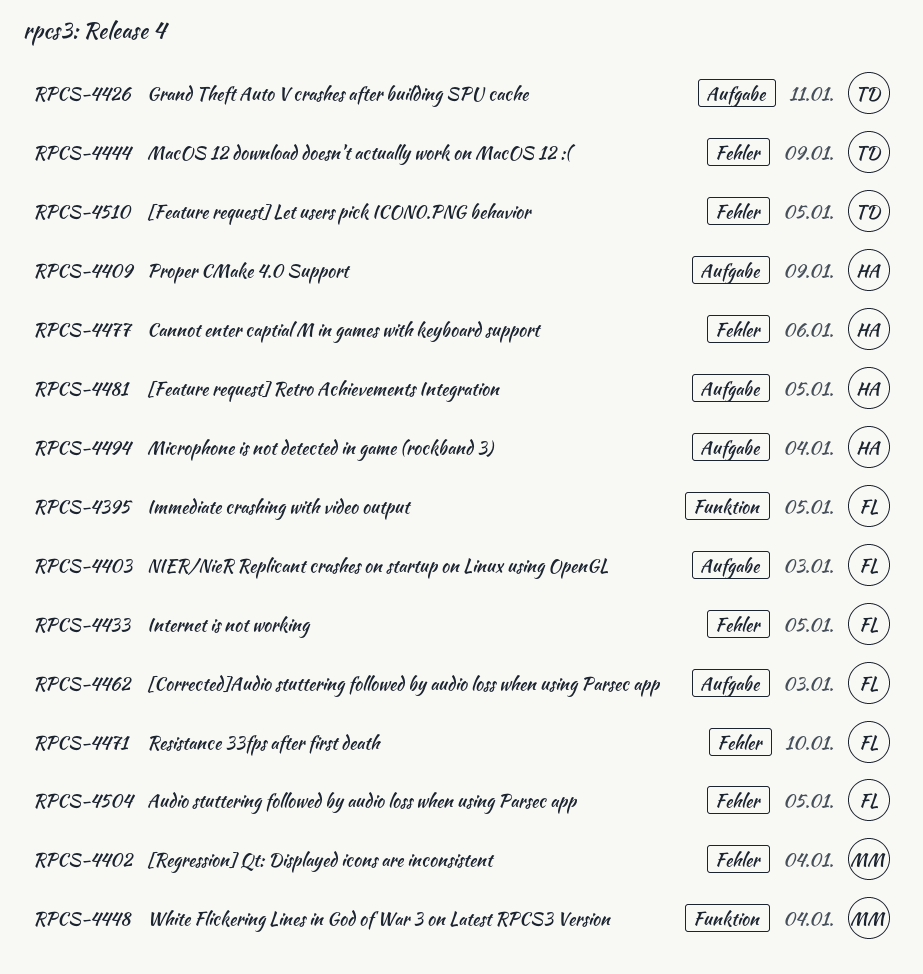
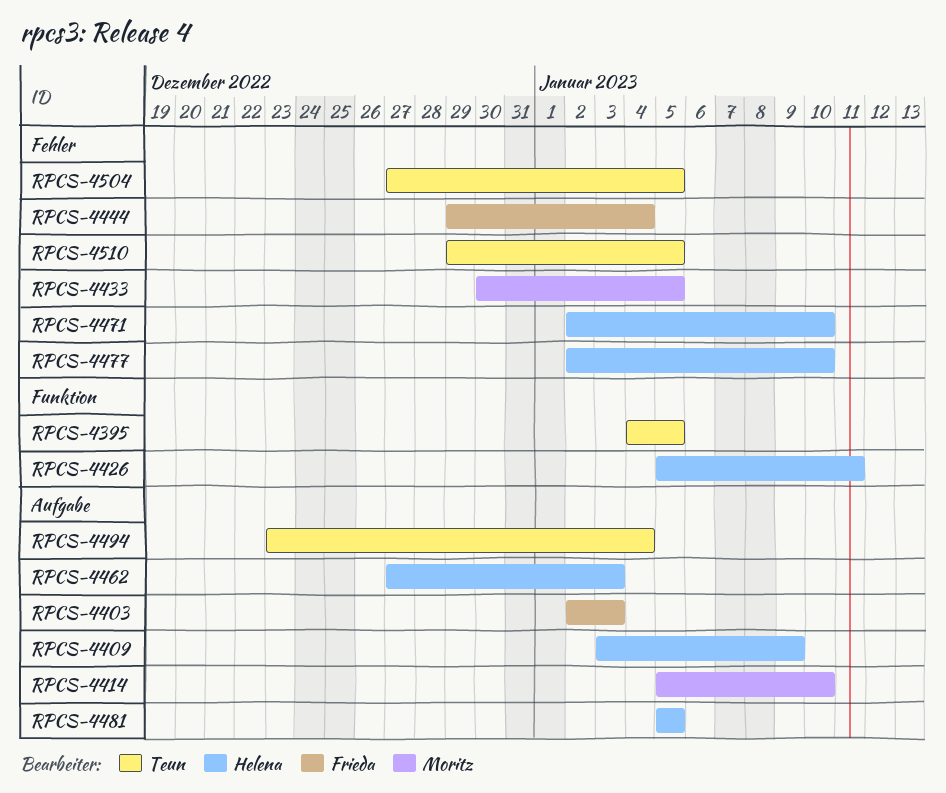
RPCS-4395, owner: Frieda -> Teun
RPCS-4402: present -> none
RPCS-4414: none -> present
RPCS-4426, owner: Teun -> Helena
RPCS-4426, label: Aufgabe -> Funktion
RPCS-4433, owner: Frieda -> Moritz
RPCS-4444, owner: Teun -> Frieda
RPCS-4444, due: Jan 9 -> Jan 4
RPCS-4448: present -> none
RPCS-4462, owner: Frieda -> Helena
RPCS-4471, owner: Frieda -> Helena
RPCS-4477, due: Jan 6 -> Jan 10
RPCS-4494, owner: Helena -> Teun
RPCS-4504, owner: Frieda -> Teun

